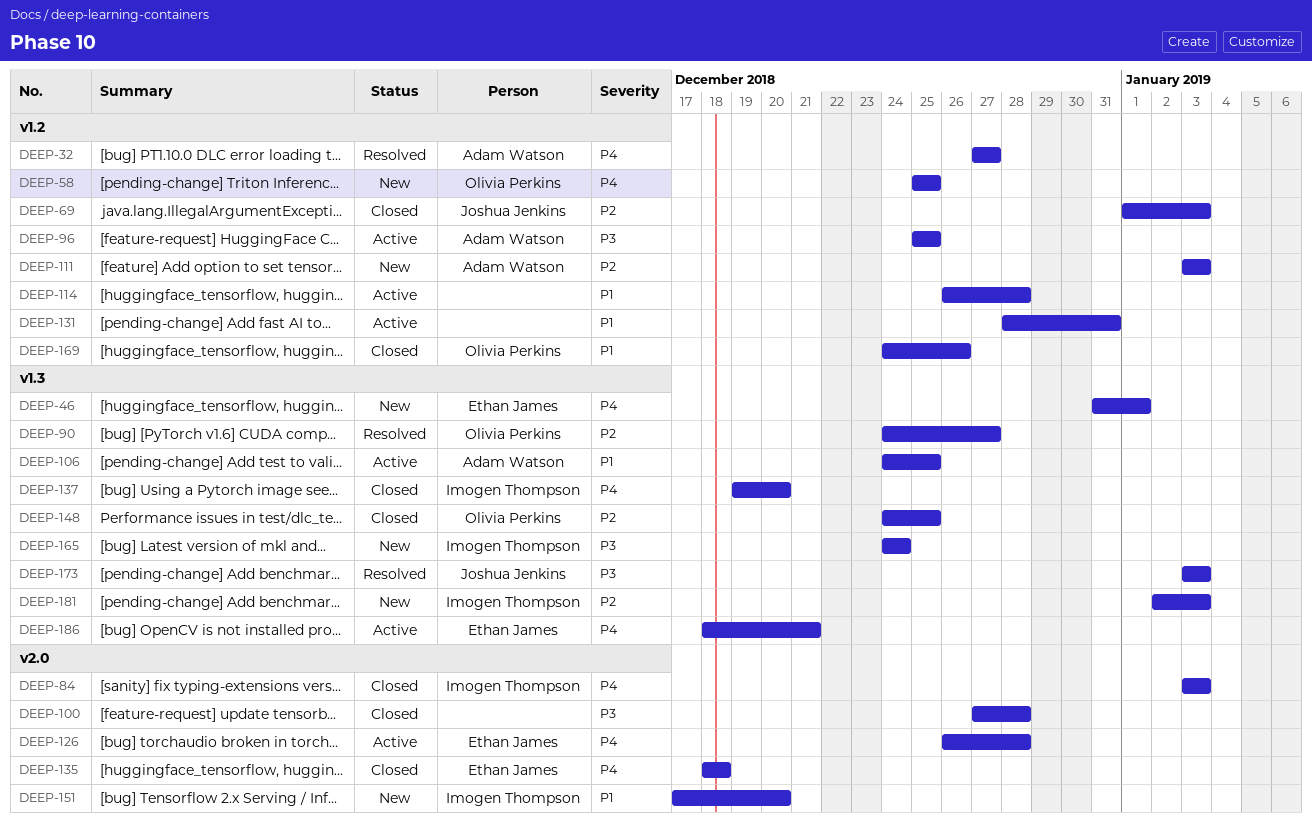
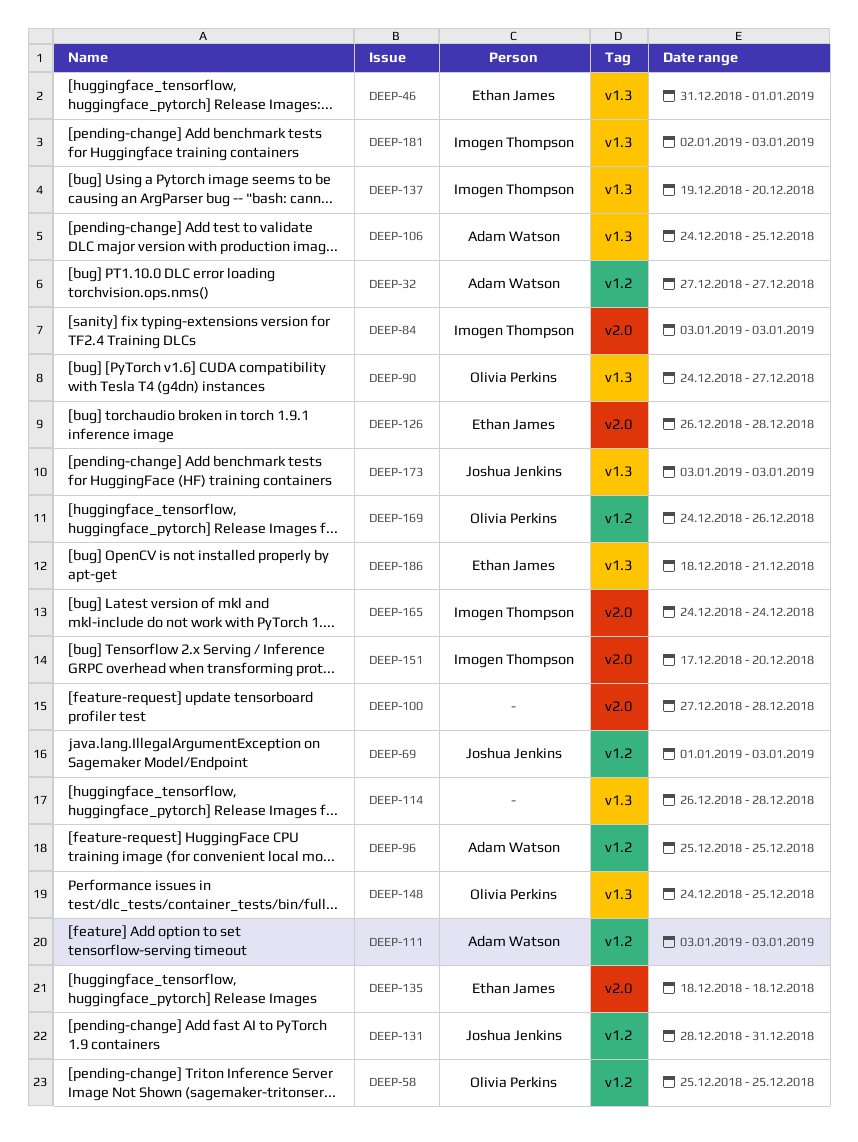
DEEP-114, label: v1.2 -> v1.3
DEEP-131, owner: none -> Joshua Jenkins
DEEP-165, label: v1.3 -> v2.0

